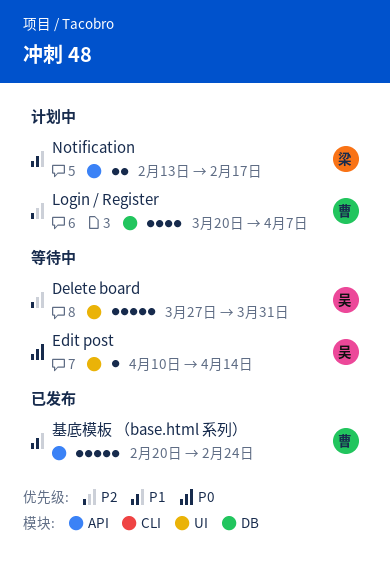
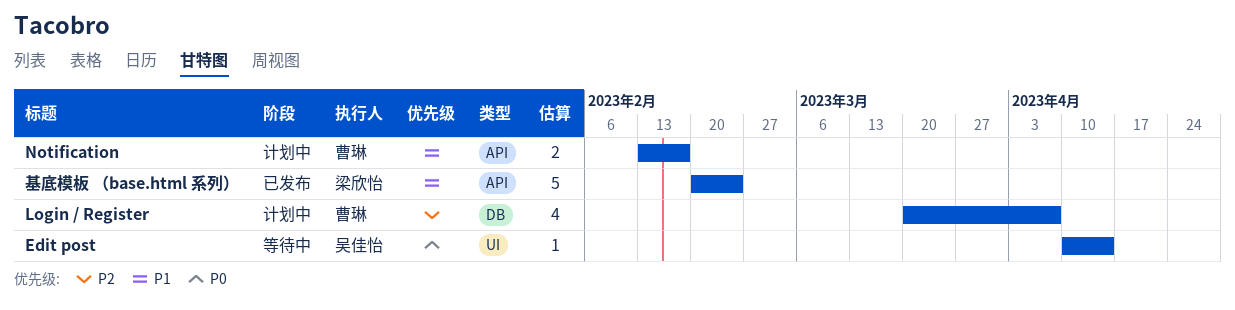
Delete board: present -> none
Notification, owner: 梁欣怡 -> 曹琳
基底模板 （base.html 系列）, owner: 曹琳 -> 梁欣怡

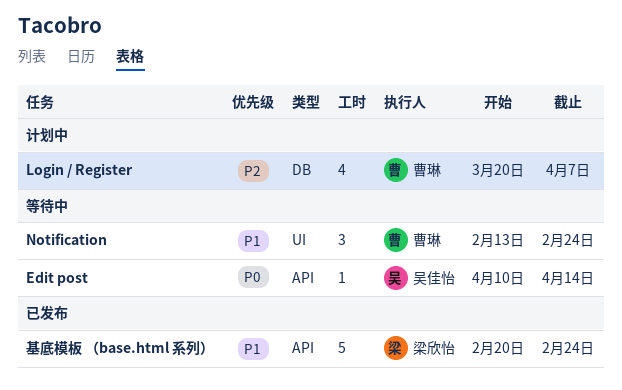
Edit post, label: UI -> API
Notification, status: 计划中 -> 等待中
Notification, label: API -> UI
Notification, estimate: 2 -> 3
Notification, due: Feb 17 -> Feb 24

